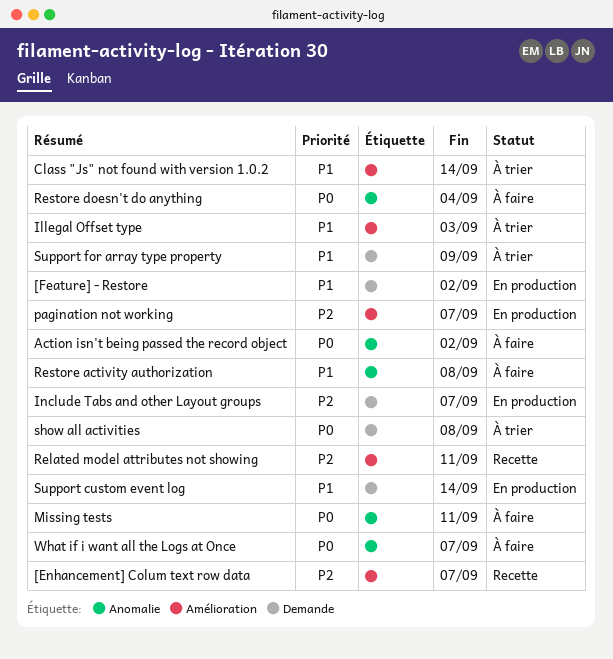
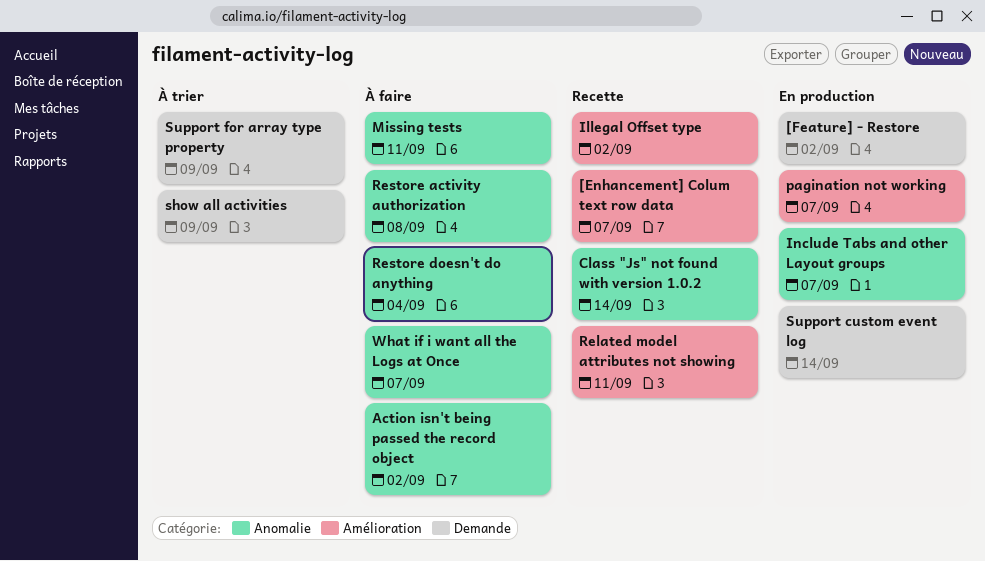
Class "Js" not found with version 1.0.2, status: À trier -> Recette
Class "Js" not found with version 1.0.2, label: Amélioration -> Anomalie
Illegal Offset type, status: À trier -> Recette
Illegal Offset type, due: Sep 3 -> Sep 2
Include Tabs and other Layout groups, label: Demande -> Anomalie
show all activities, due: Sep 8 -> Sep 9

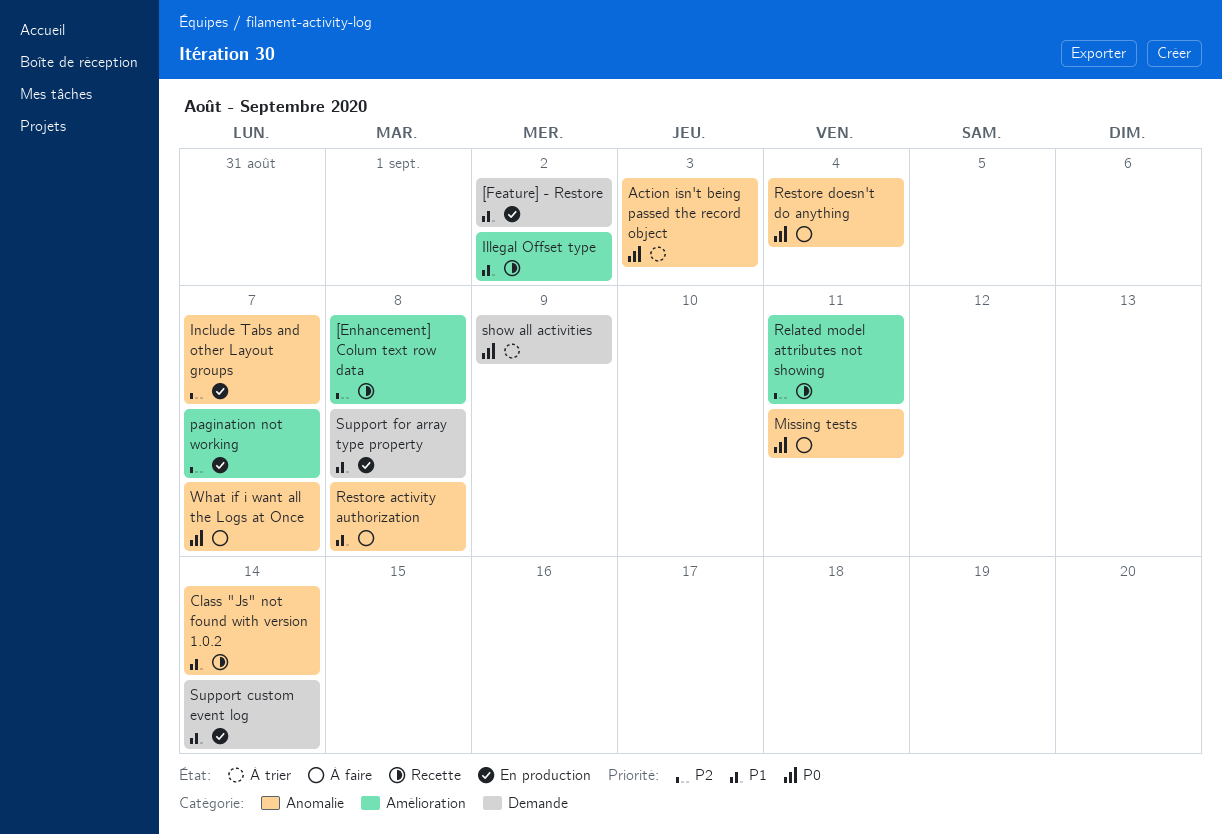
[Enhancement] Colum text row data, due: Sep 7 -> Sep 8
Action isn't being passed the record object, status: À faire -> À trier
Action isn't being passed the record object, due: Sep 2 -> Sep 3
Support for array type property, status: À trier -> En production
Support for array type property, due: Sep 9 -> Sep 8

